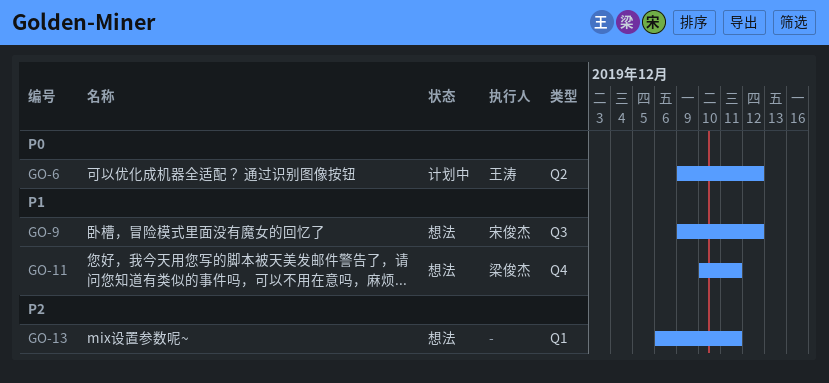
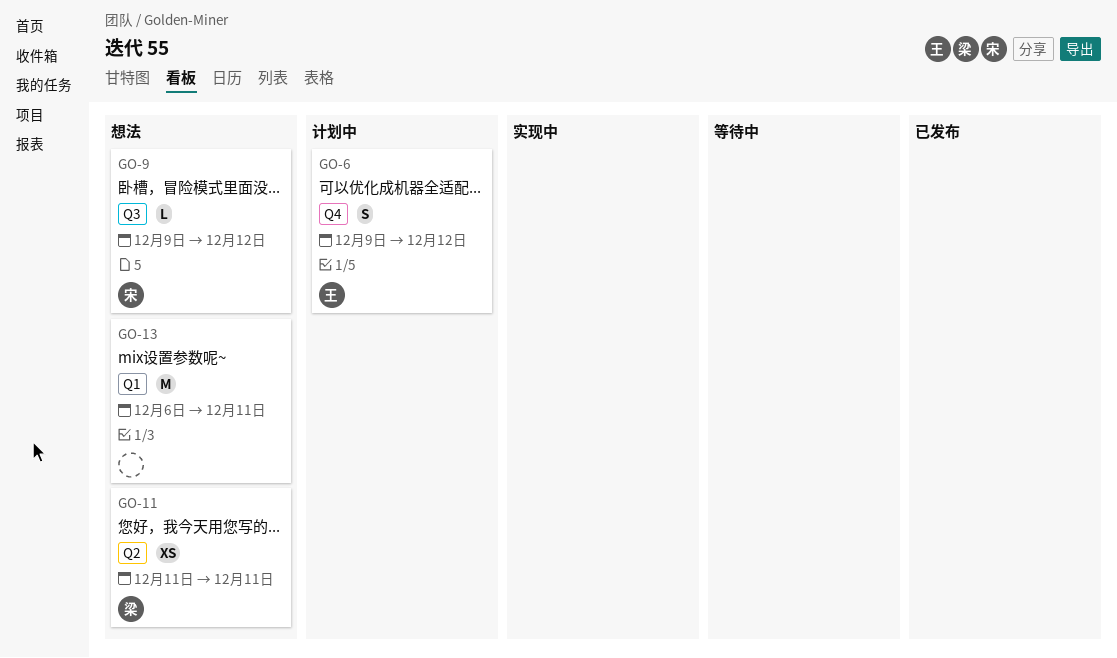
GO-6, label: Q2 -> Q4
GO-11, label: Q4 -> Q2
GO-11, start: Dec 10 -> Dec 11

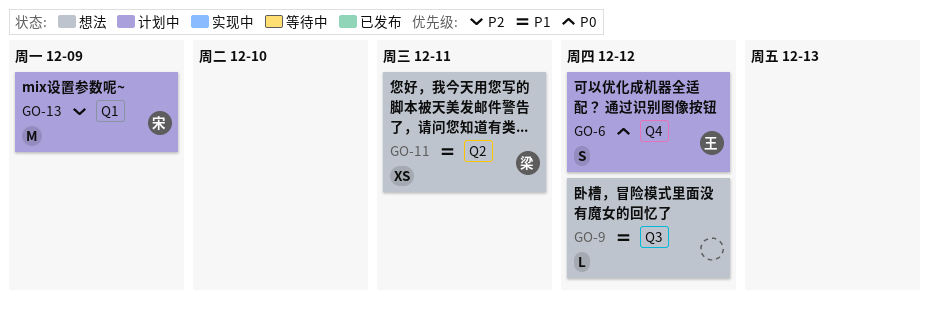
GO-9, owner: 宋 -> none
GO-13, status: 想法 -> 计划中
GO-13, owner: none -> 宋
GO-13, due: Dec 11 -> Dec 9

